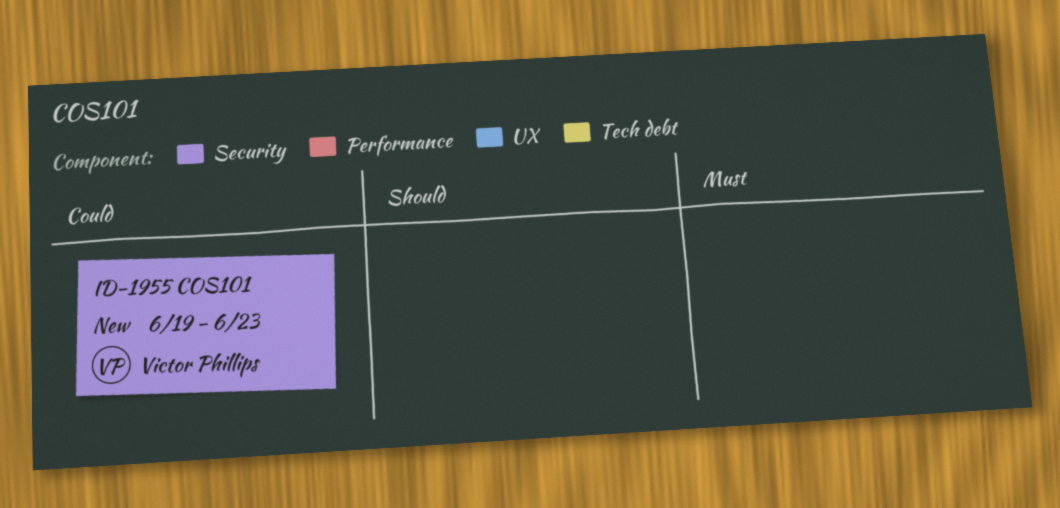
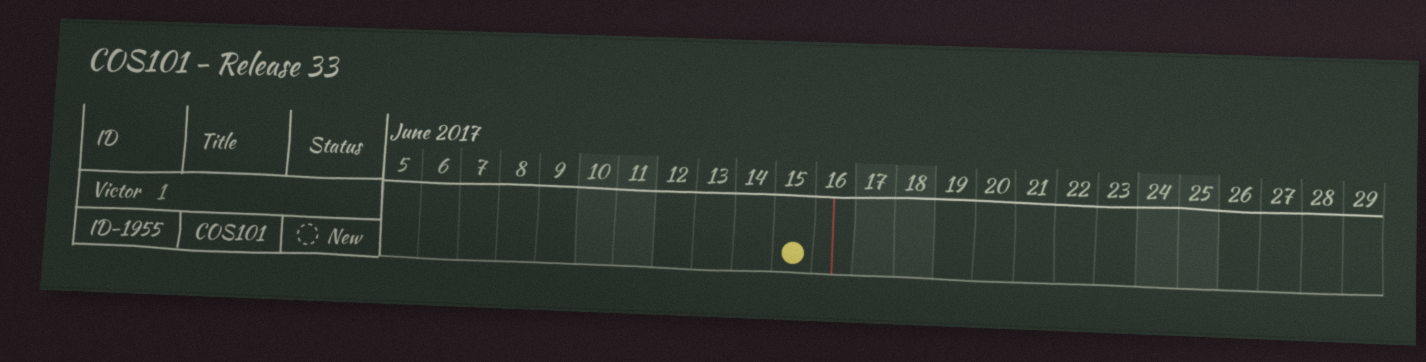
ID-1955, start: Jun 19 -> Jun 15
ID-1955, due: Jun 23 -> Jun 15

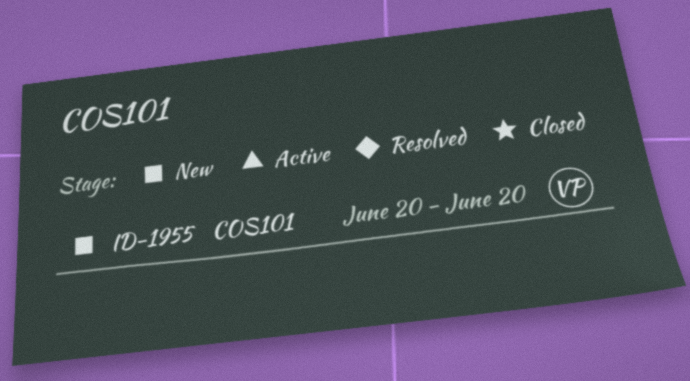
ID-1955, start: Jun 15 -> Jun 20
ID-1955, due: Jun 15 -> Jun 20

